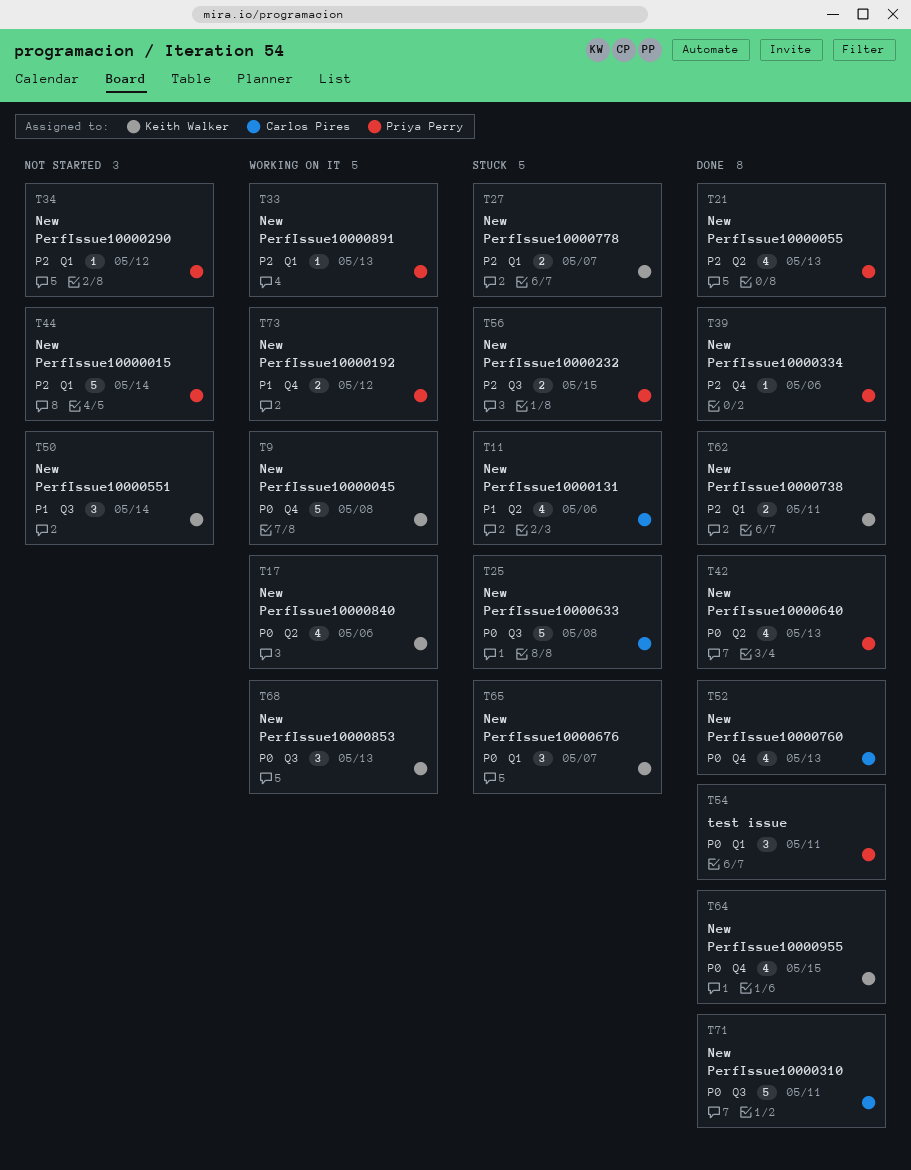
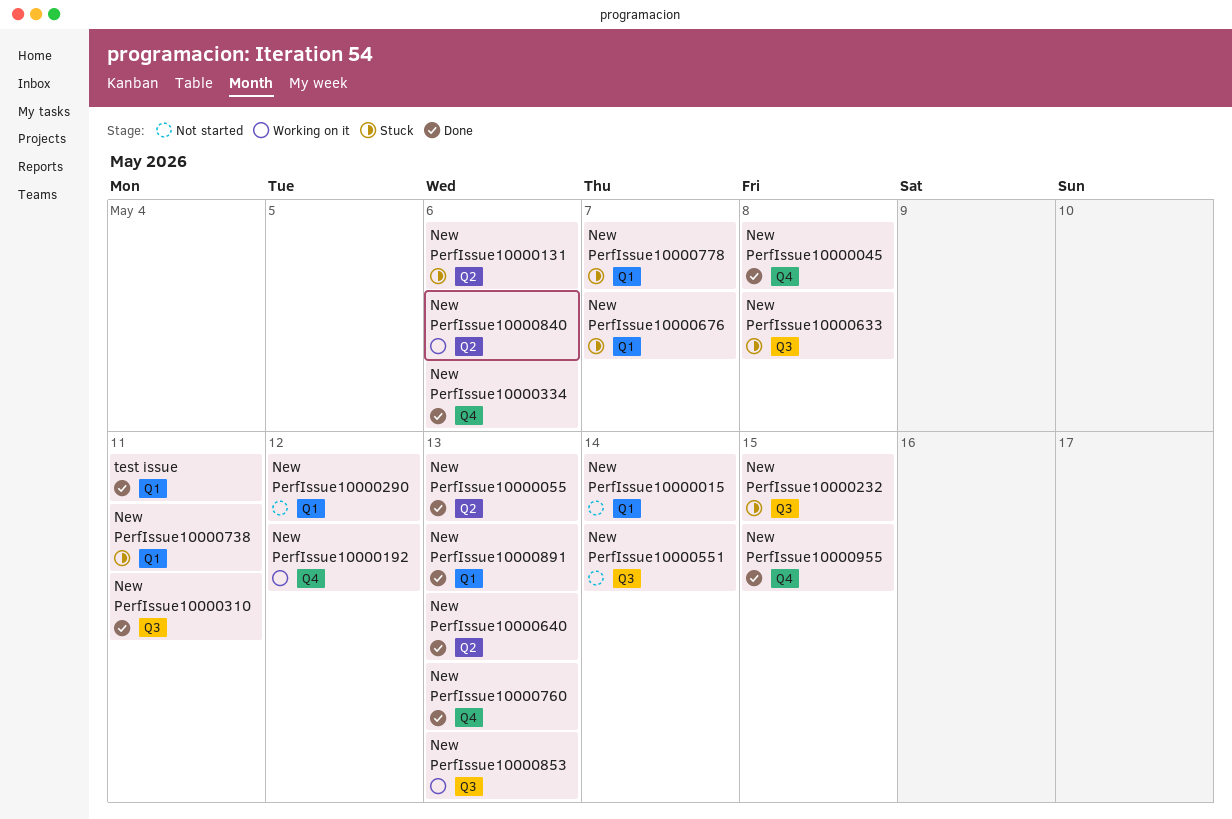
New PerfIssue10000045, status: Working on it -> Done
New PerfIssue10000738, status: Done -> Stuck
New PerfIssue10000891, status: Working on it -> Done

